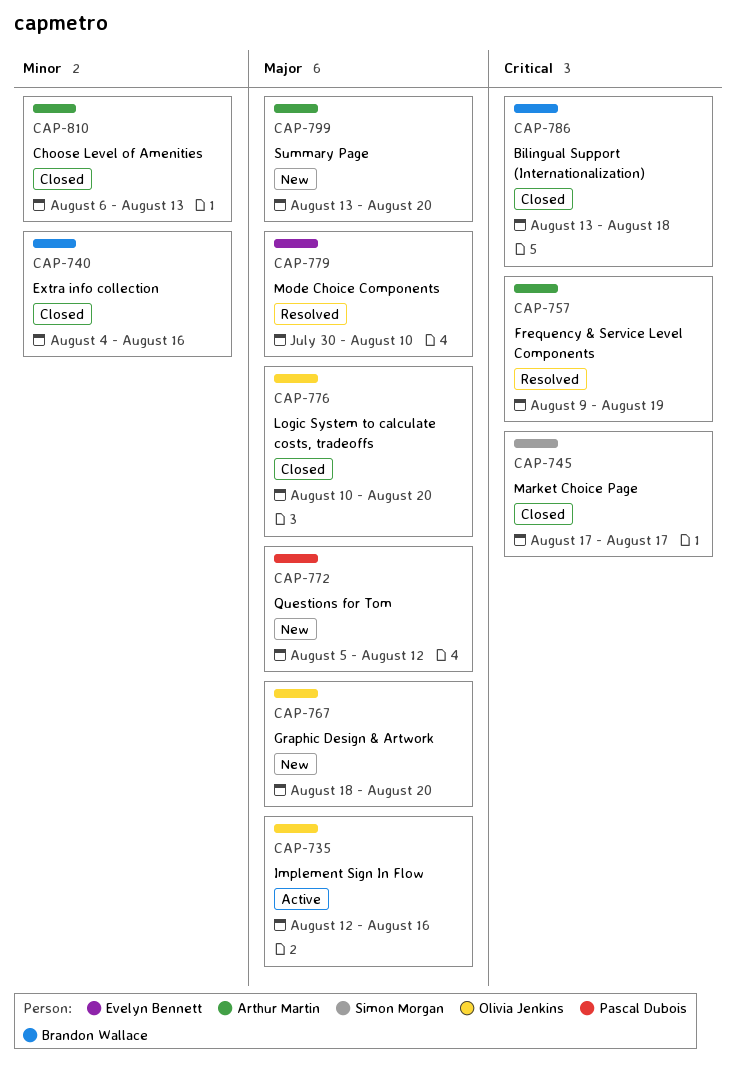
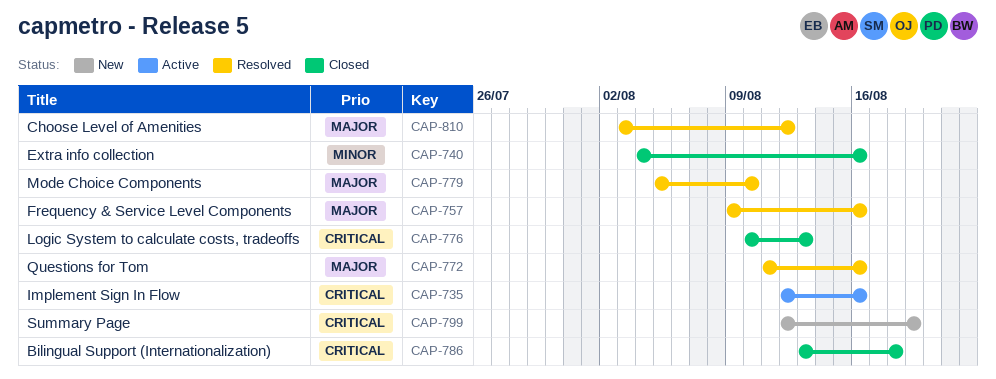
CAP-735, priority: Major -> Critical
CAP-745: present -> none
CAP-757, priority: Critical -> Major
CAP-757, due: Aug 19 -> Aug 16
CAP-767: present -> none
CAP-772, status: New -> Resolved
CAP-772, start: Aug 5 -> Aug 11
CAP-772, due: Aug 12 -> Aug 16
CAP-776, priority: Major -> Critical
CAP-776, due: Aug 20 -> Aug 13
CAP-779, start: Jul 30 -> Aug 5
CAP-799, priority: Major -> Critical
CAP-799, start: Aug 13 -> Aug 12
CAP-799, due: Aug 20 -> Aug 19
CAP-810, status: Closed -> Resolved
CAP-810, priority: Minor -> Major
CAP-810, start: Aug 6 -> Aug 3
CAP-810, due: Aug 13 -> Aug 12

